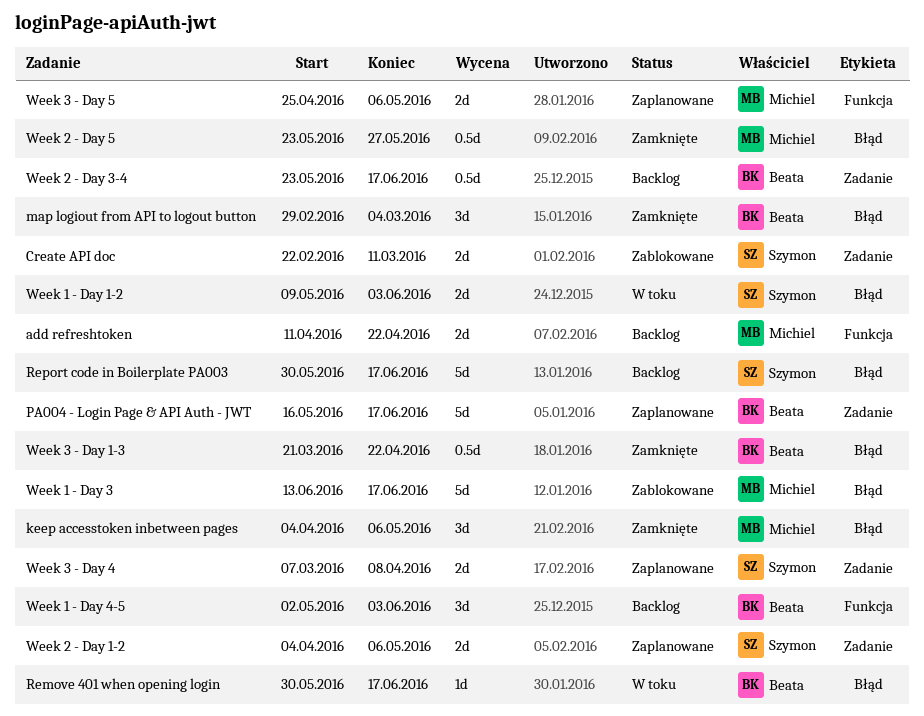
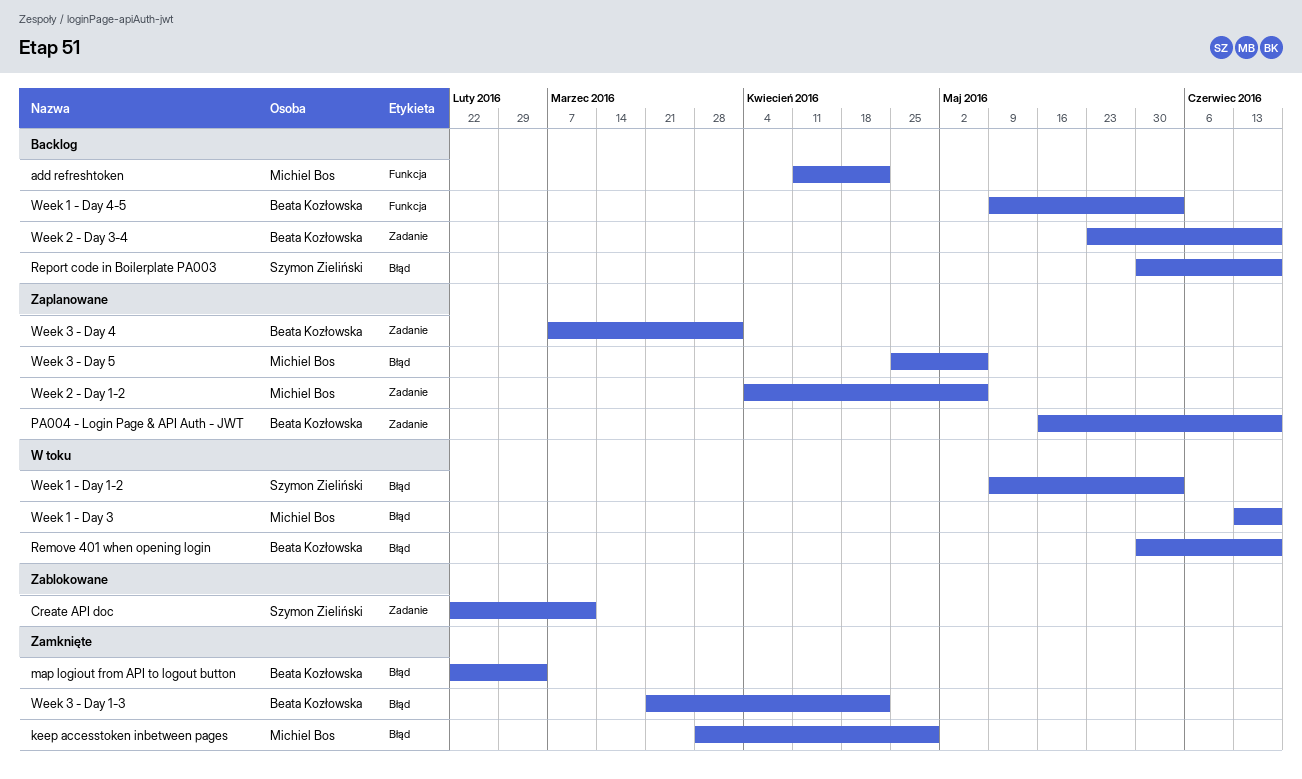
keep accesstoken inbetween pages, start: Apr 4 -> Mar 28
keep accesstoken inbetween pages, due: May 6 -> Apr 29
map logiout from API to logout button, start: Feb 29 -> Feb 22
Week 1 - Day 3, status: Zablokowane -> W toku
Week 1 - Day 4-5, start: May 2 -> May 9
Week 2 - Day 1-2, owner: Szymon Zieliński -> Michiel Bos
Week 2 - Day 5: present -> none
Week 3 - Day 4, owner: Szymon Zieliński -> Beata Kozłowska
Week 3 - Day 4, due: Apr 8 -> Apr 1
Week 3 - Day 5, label: Funkcja -> Błąd

